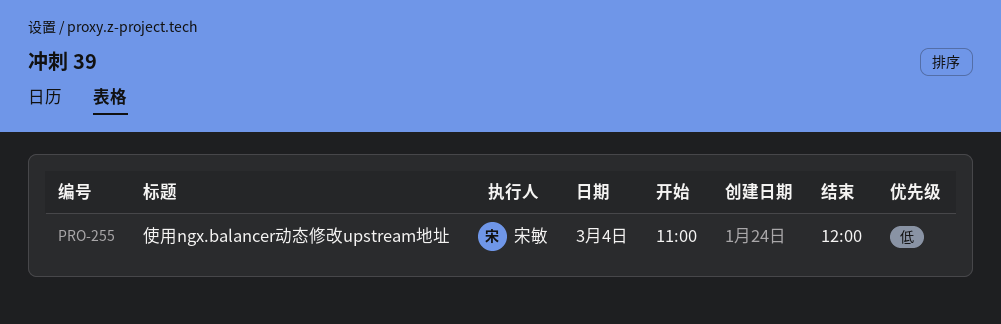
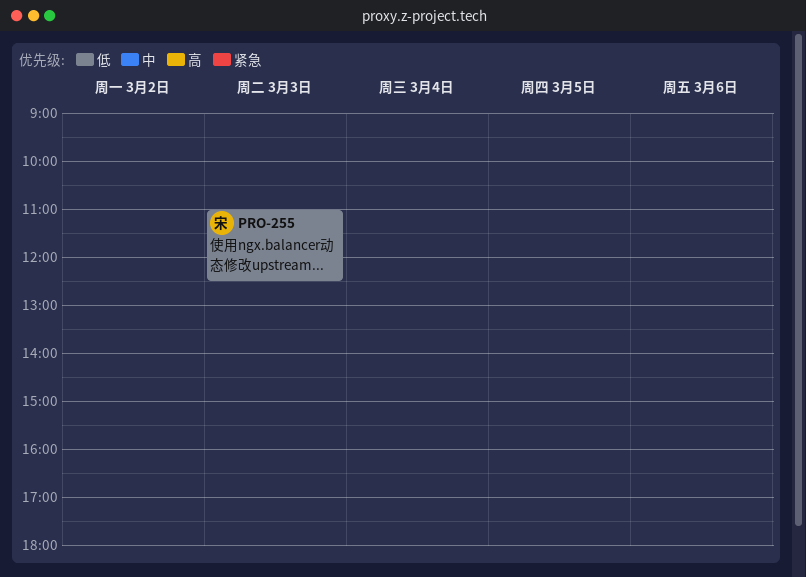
PRO-255, day: Mar 4 -> Mar 3
PRO-255, ends: 12:00 -> 12:30

